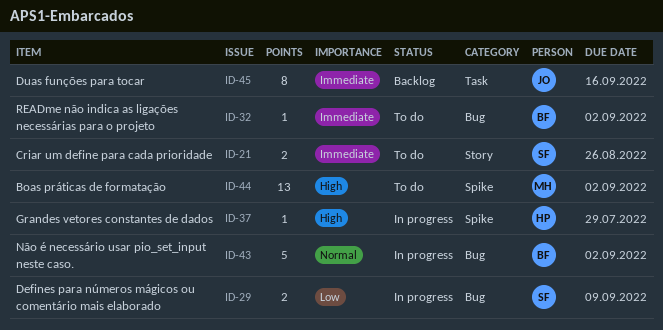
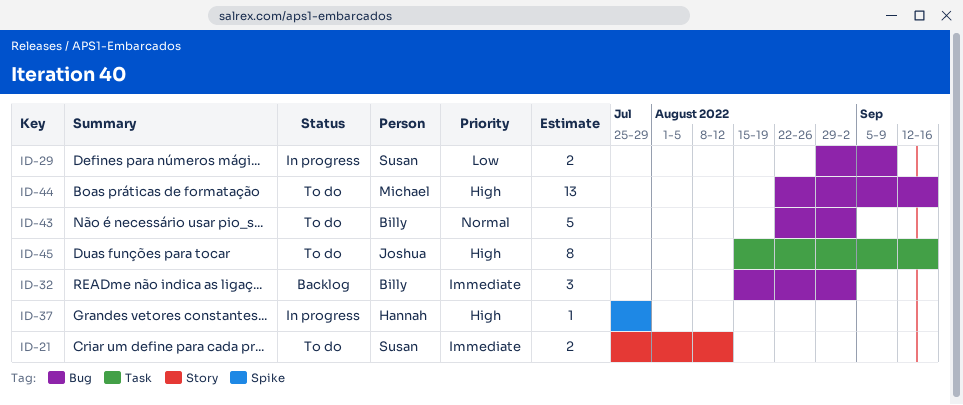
ID-21, due: Aug 26 -> Aug 12
ID-32, status: To do -> Backlog
ID-32, estimate: 1 -> 3
ID-43, status: In progress -> To do
ID-44, label: Spike -> Bug
ID-44, due: Sep 2 -> Sep 16
ID-45, status: Backlog -> To do
ID-45, priority: Immediate -> High

